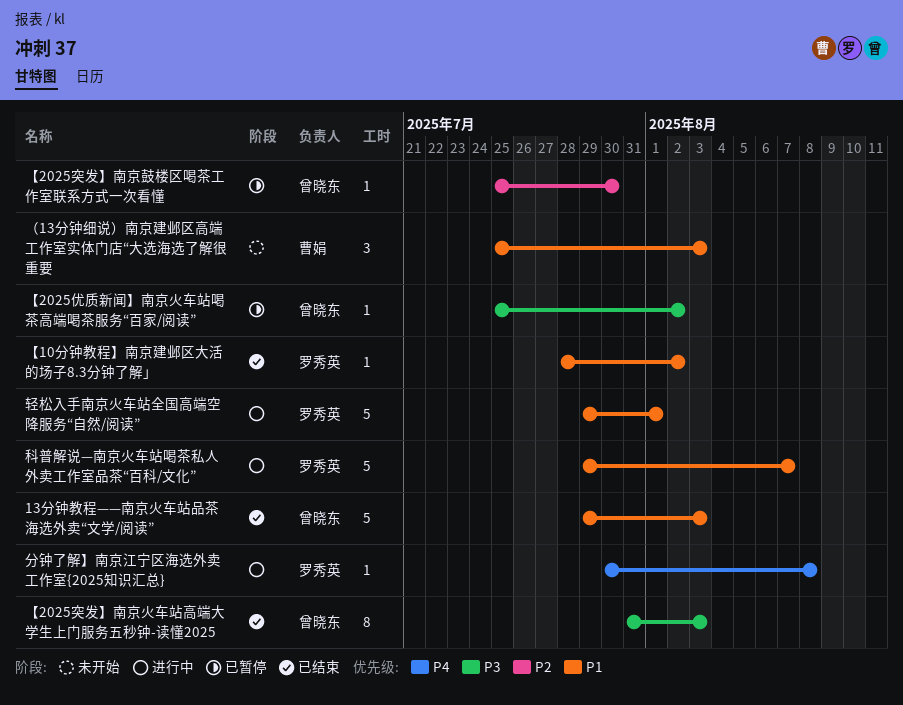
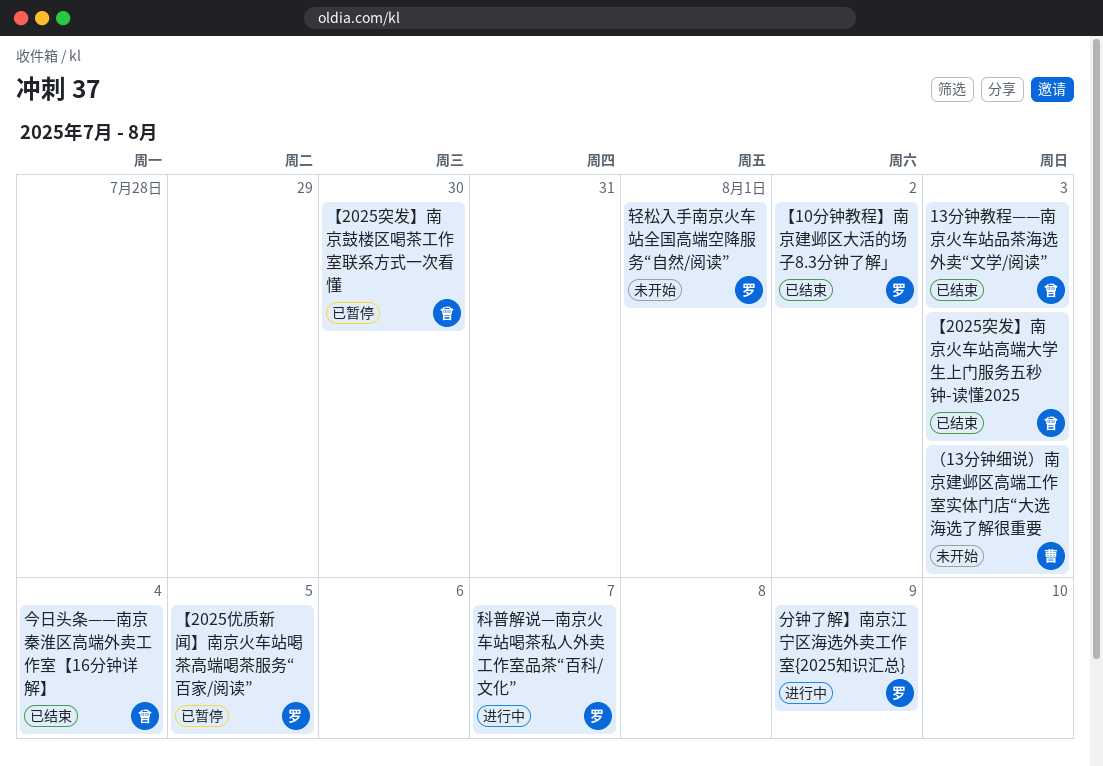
【2025优质新闻】南京火车站喝茶高端喝茶服务“百家/阅读”, owner: 曾晓东 -> 罗秀英
【2025优质新闻】南京火车站喝茶高端喝茶服务“百家/阅读”, due: Aug 2 -> Aug 5
今日头条——南京秦淮区高端外卖工作室【16分钟详解】: none -> present
分钟了解】南京江宁区海选外卖工作室{2025知识汇总}, due: Aug 8 -> Aug 9
轻松入手南京火车站全国高端空降服务“自然/阅读”, status: 进行中 -> 未开始

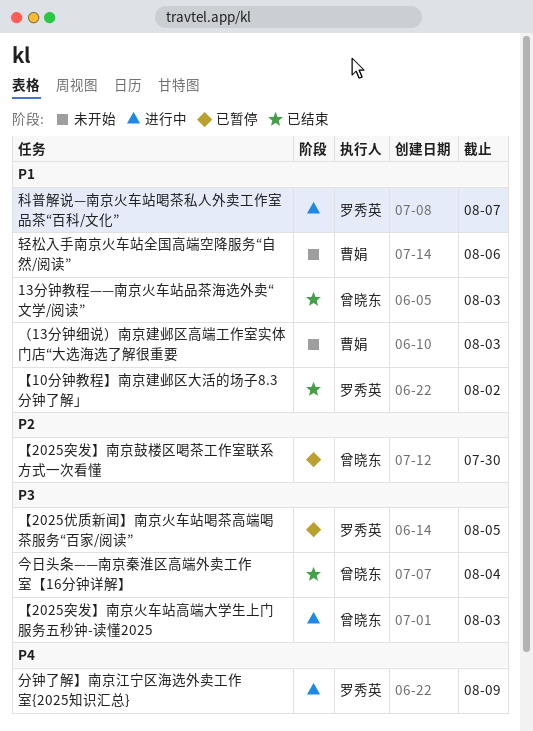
【2025突发】南京火车站高端大学生上门服务五秒钟-读懂2025, status: 已结束 -> 进行中
轻松入手南京火车站全国高端空降服务“自然/阅读”, owner: 罗秀英 -> 曹娟
轻松入手南京火车站全国高端空降服务“自然/阅读”, due: Aug 1 -> Aug 6

